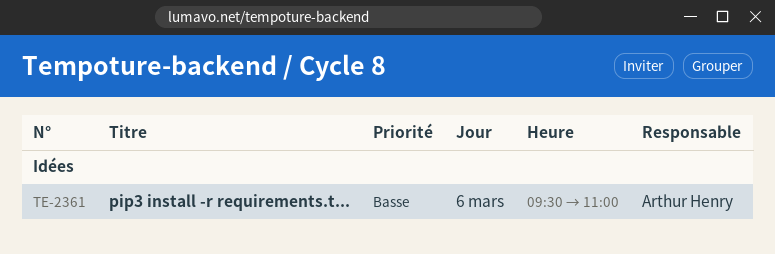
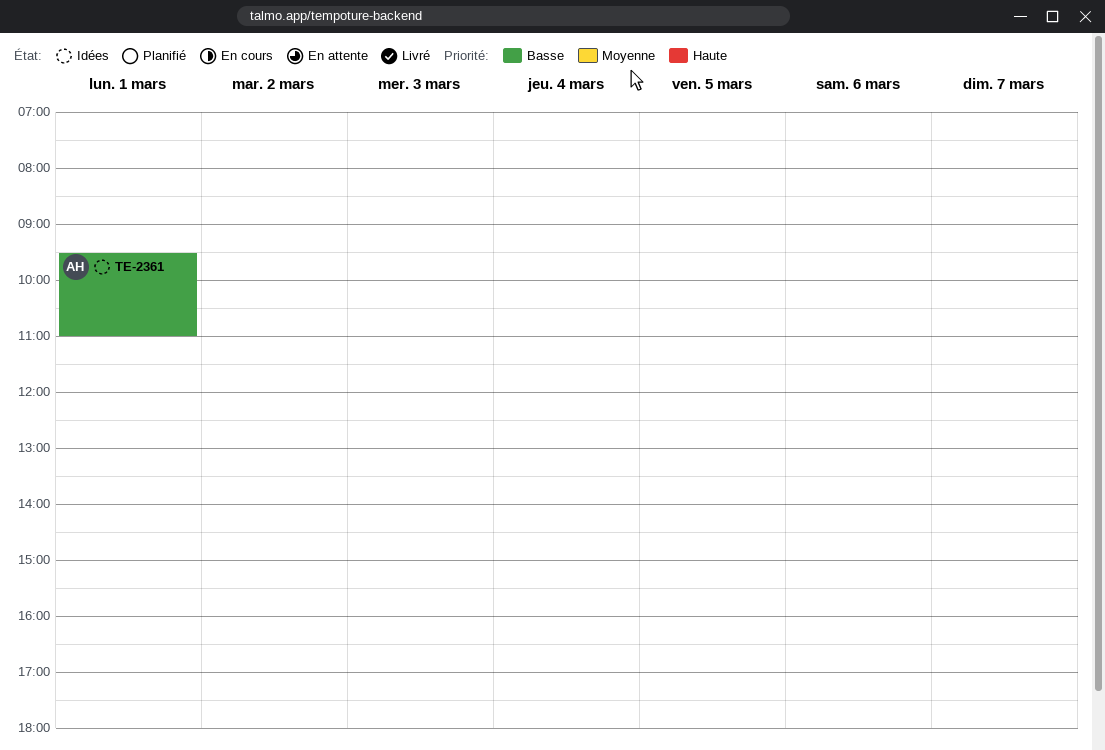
TE-2361, day: Mar 6 -> Mar 1

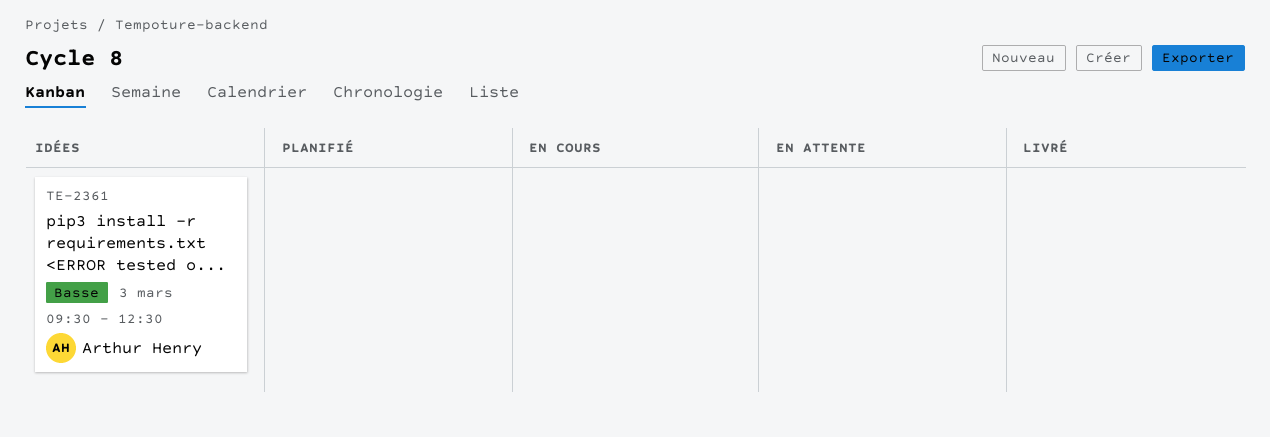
TE-2361, day: Mar 1 -> Mar 3
TE-2361, ends: 11:00 -> 12:30

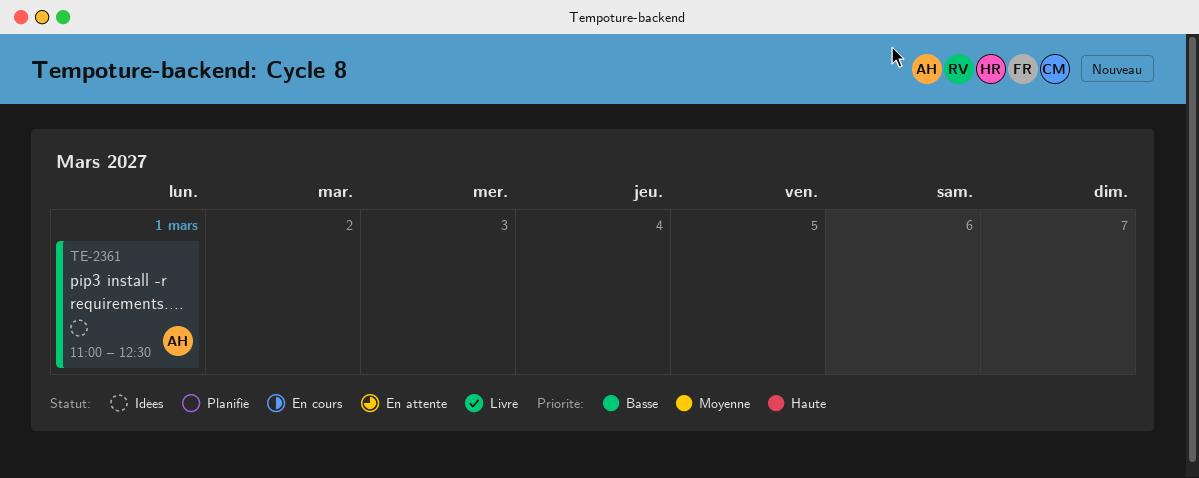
TE-2361, day: Mar 3 -> Mar 1
TE-2361, begins: 09:30 -> 11:00

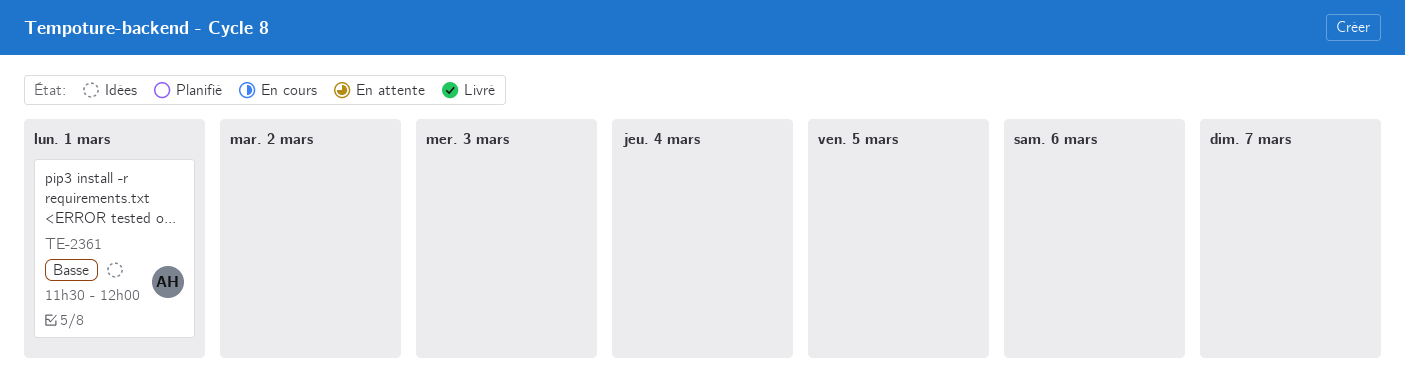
TE-2361, begins: 11:00 -> 11:30
TE-2361, ends: 12:30 -> 12:00

